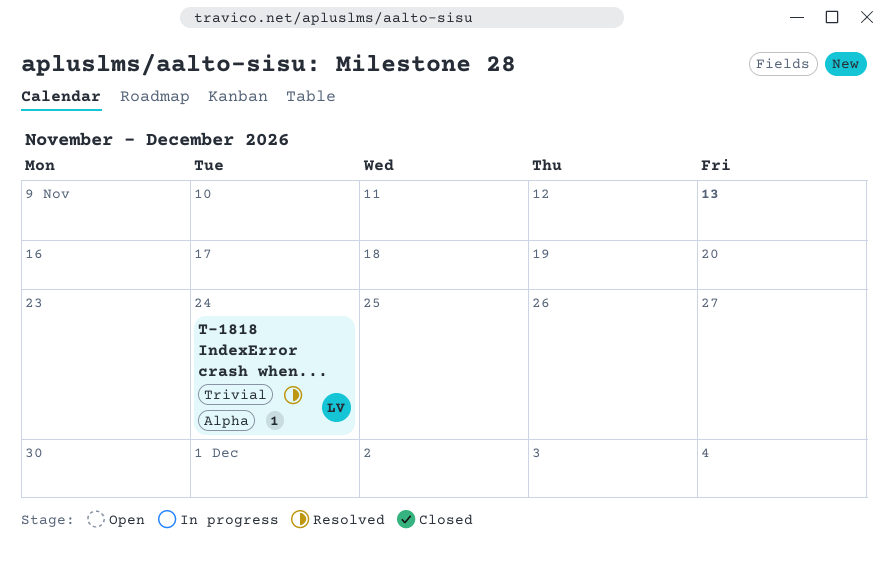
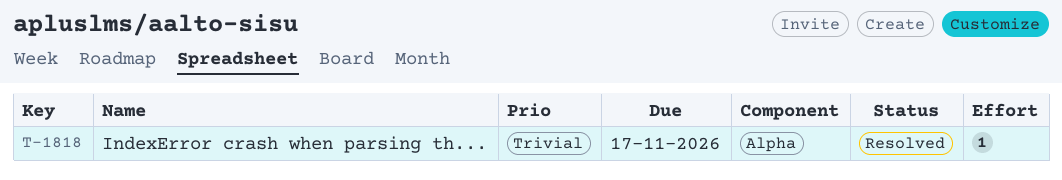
T-1818, due: Nov 24 -> Nov 17

